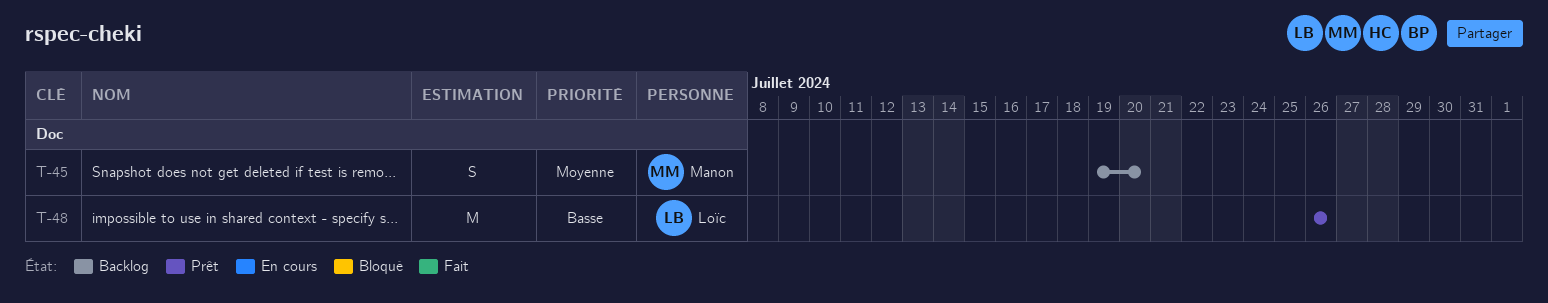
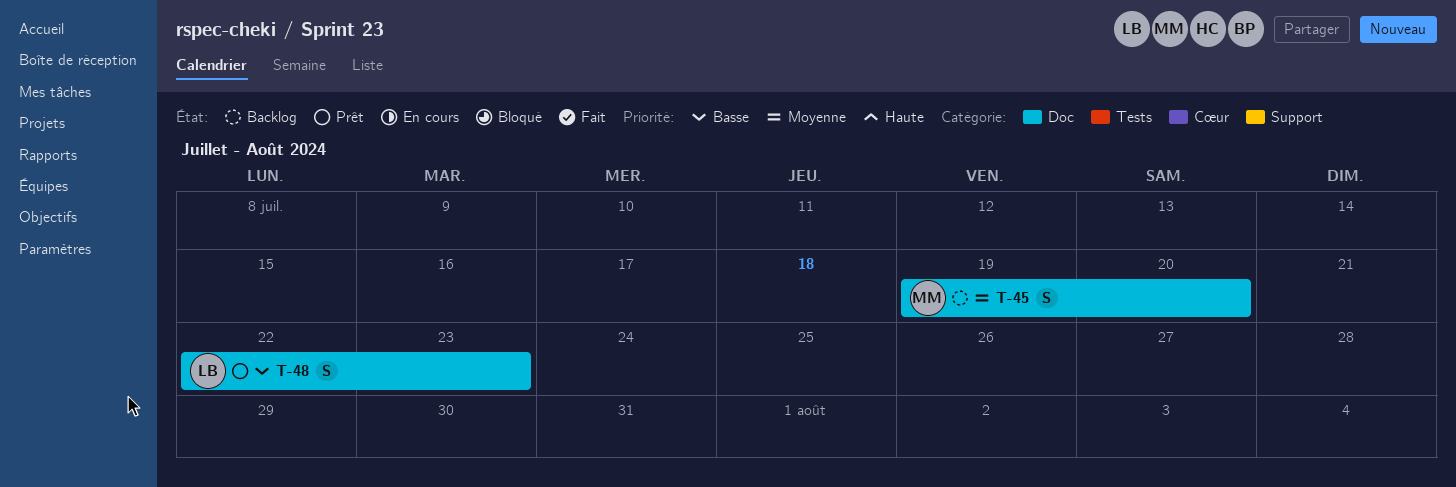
T-48, estimate: M -> S
T-48, start: Jul 26 -> Jul 22
T-48, due: Jul 26 -> Jul 23

